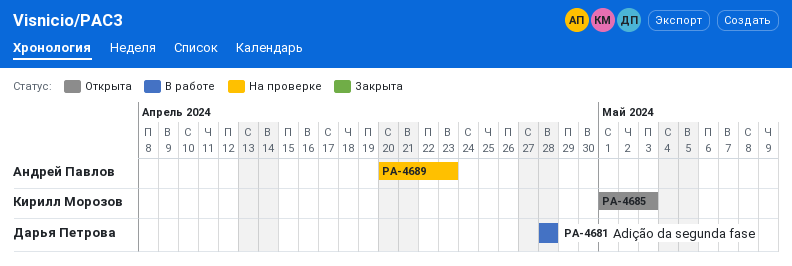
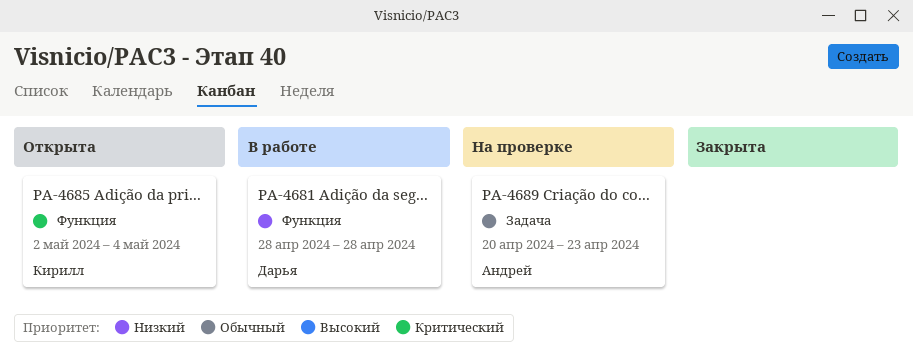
PA-4685, start: May 1 -> May 2
PA-4685, due: May 3 -> May 4

